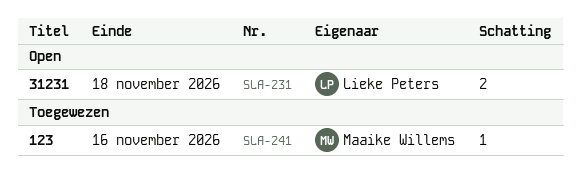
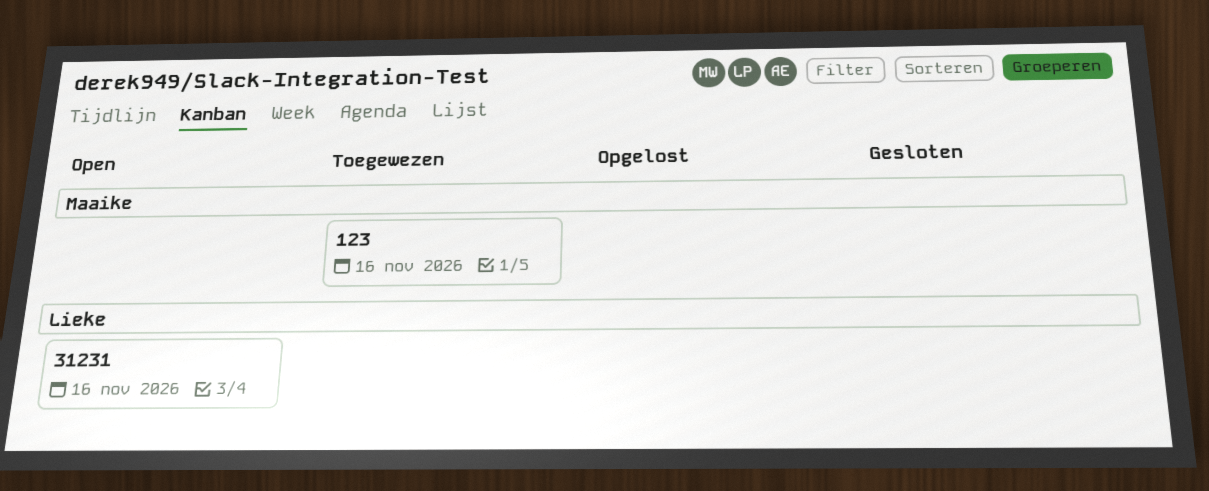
31231, due: Nov 18 -> Nov 16

